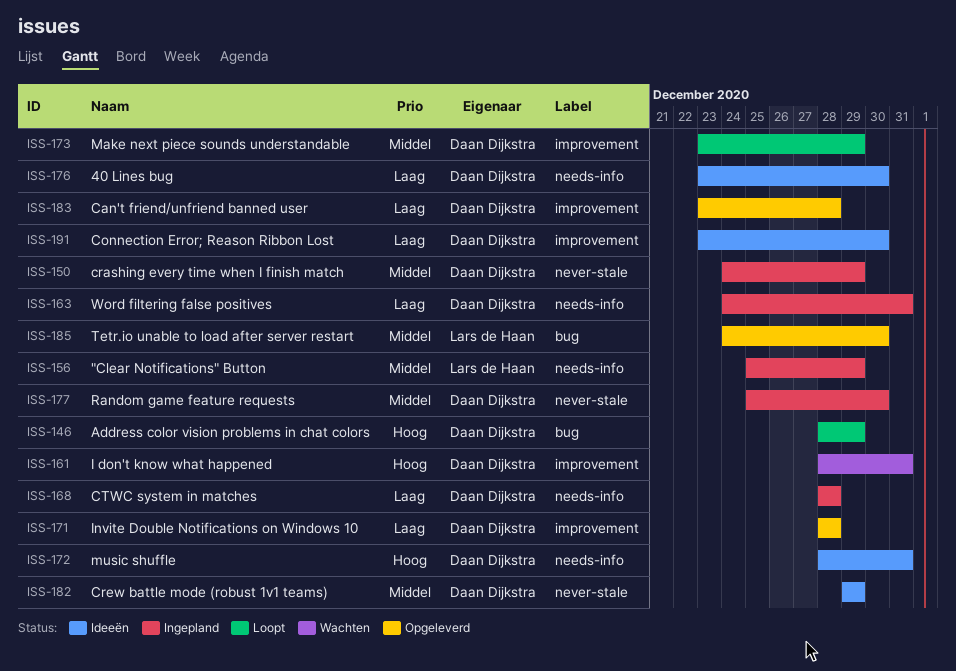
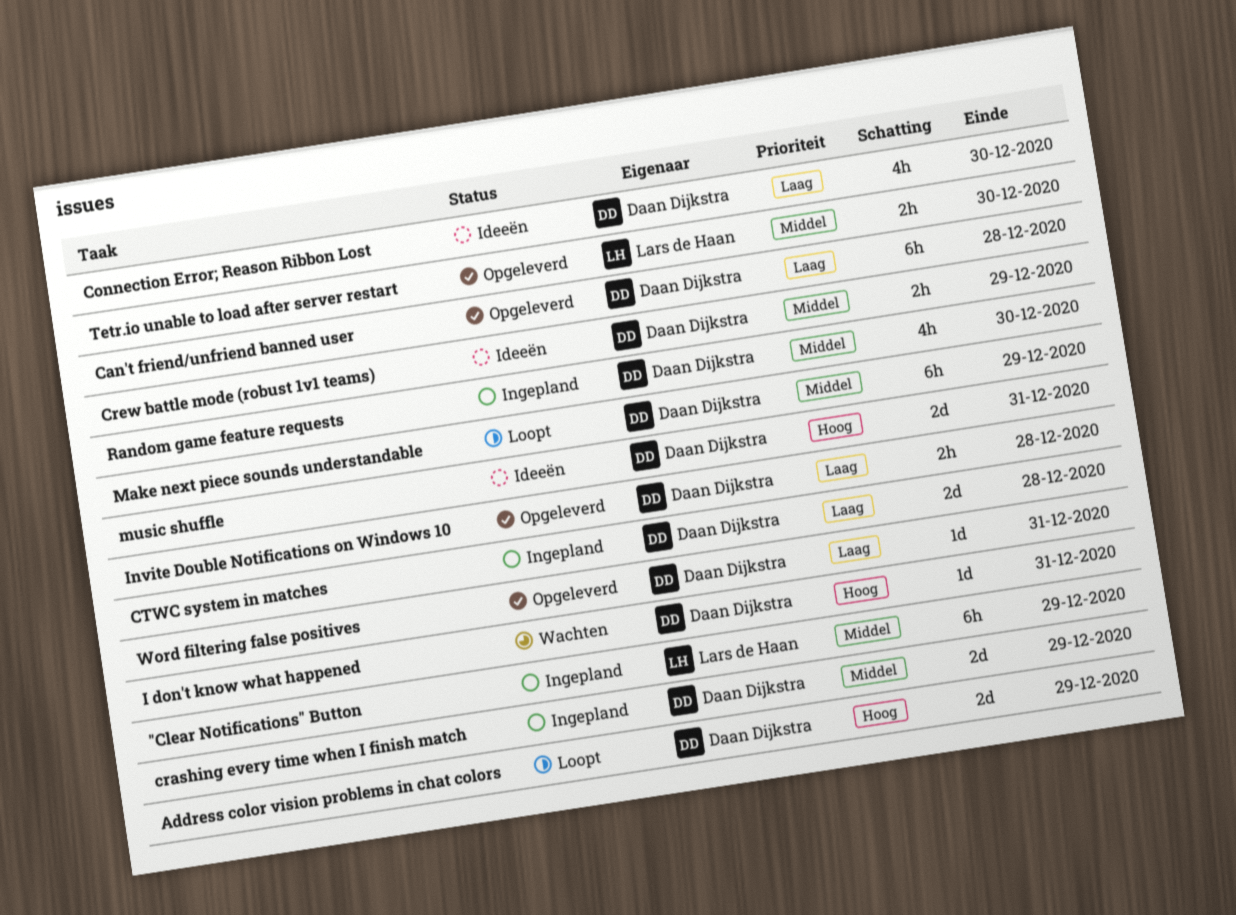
40 Lines bug: present -> none
Word filtering false positives, status: Ingepland -> Opgeleverd

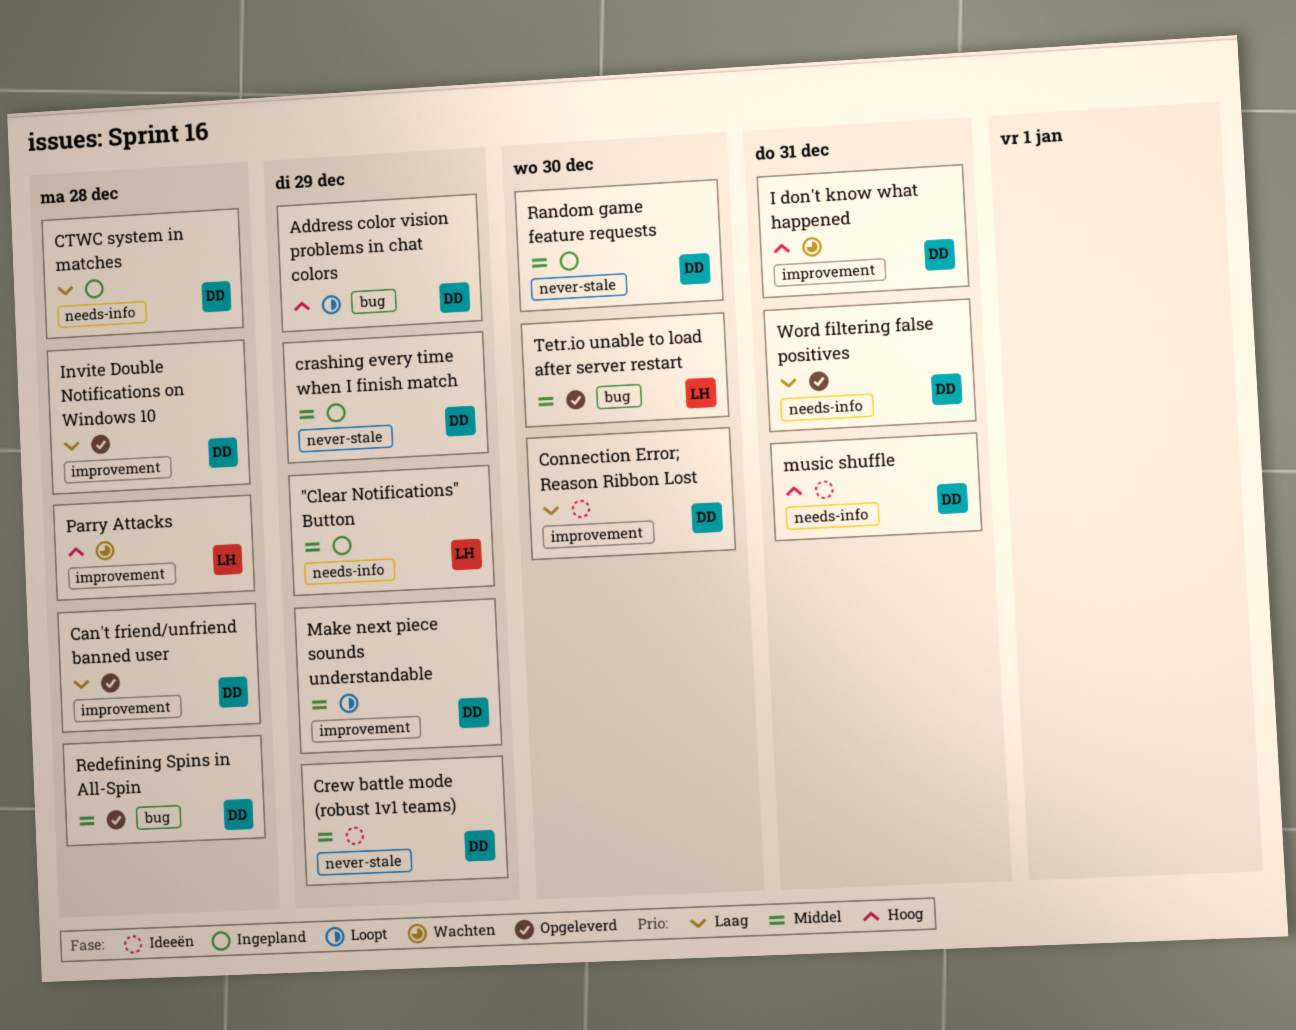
Parry Attacks: none -> present
Redefining Spins in All-Spin: none -> present

